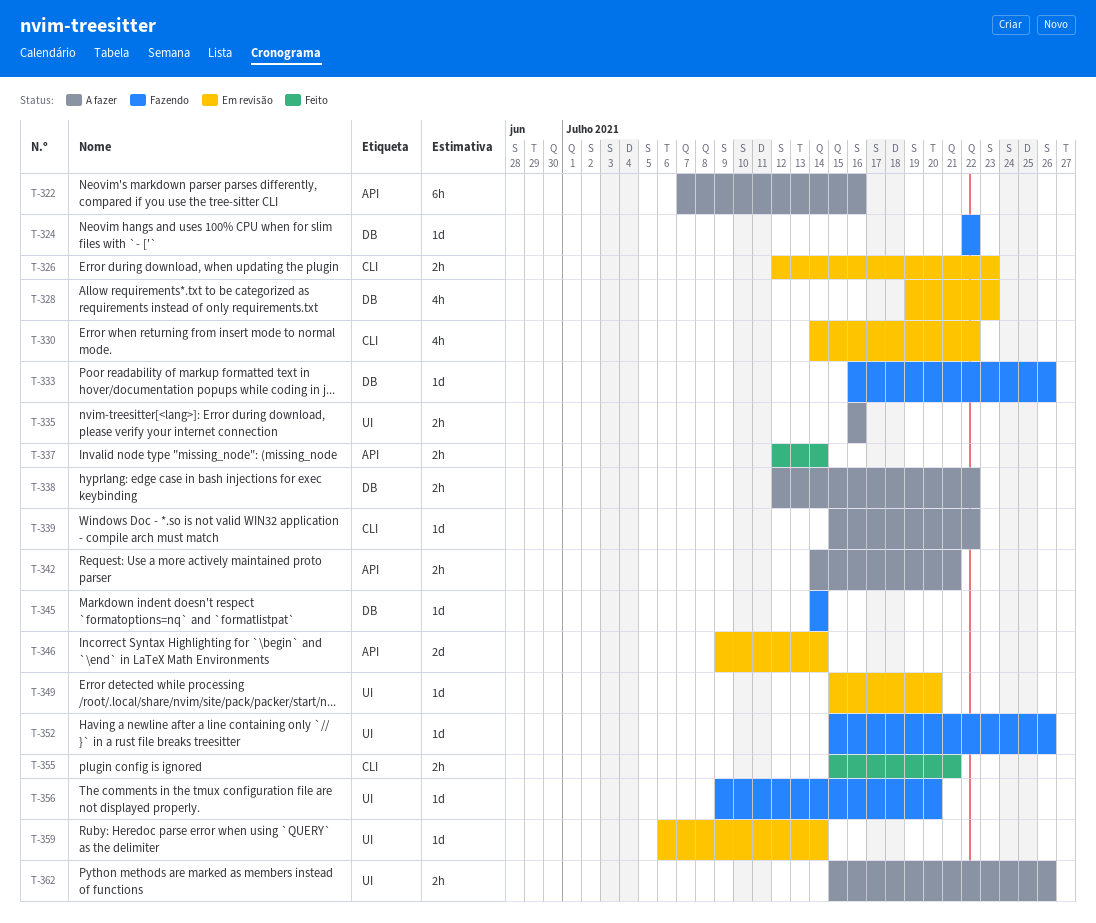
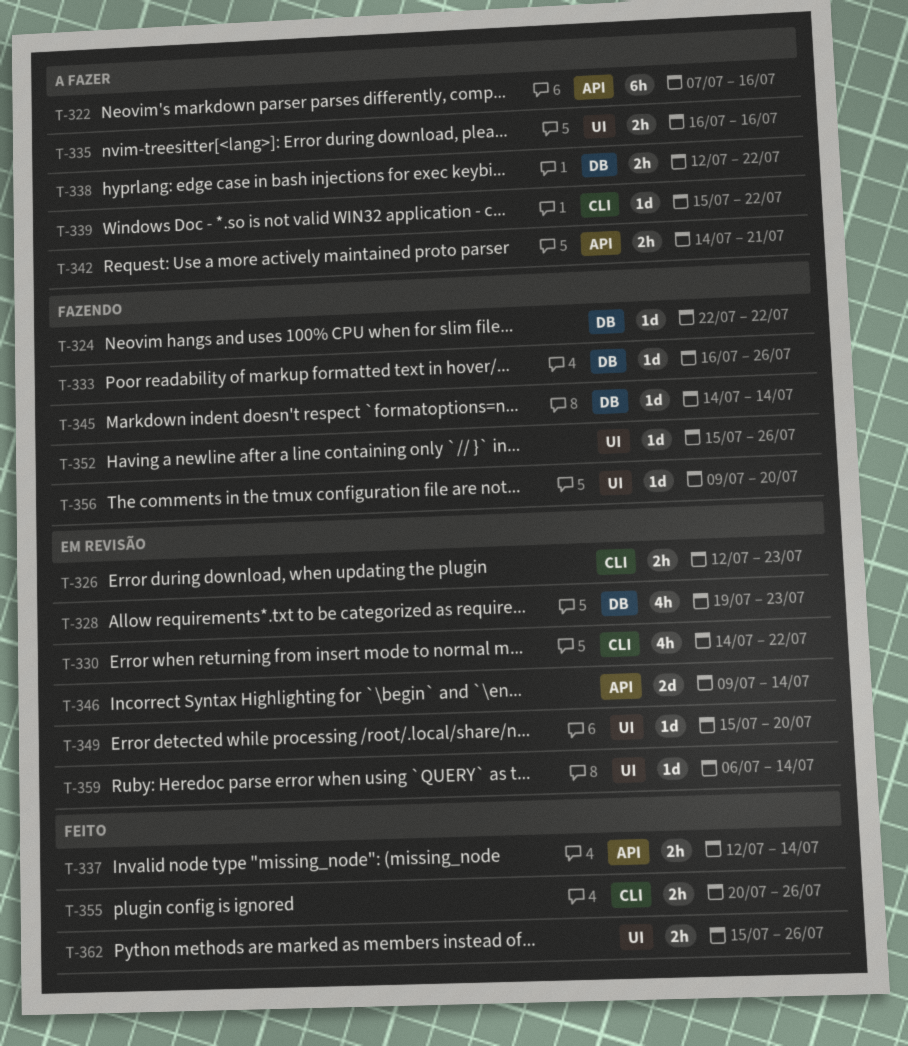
T-355, start: Jul 15 -> Jul 20
T-355, due: Jul 21 -> Jul 26
T-362, status: A fazer -> Feito

